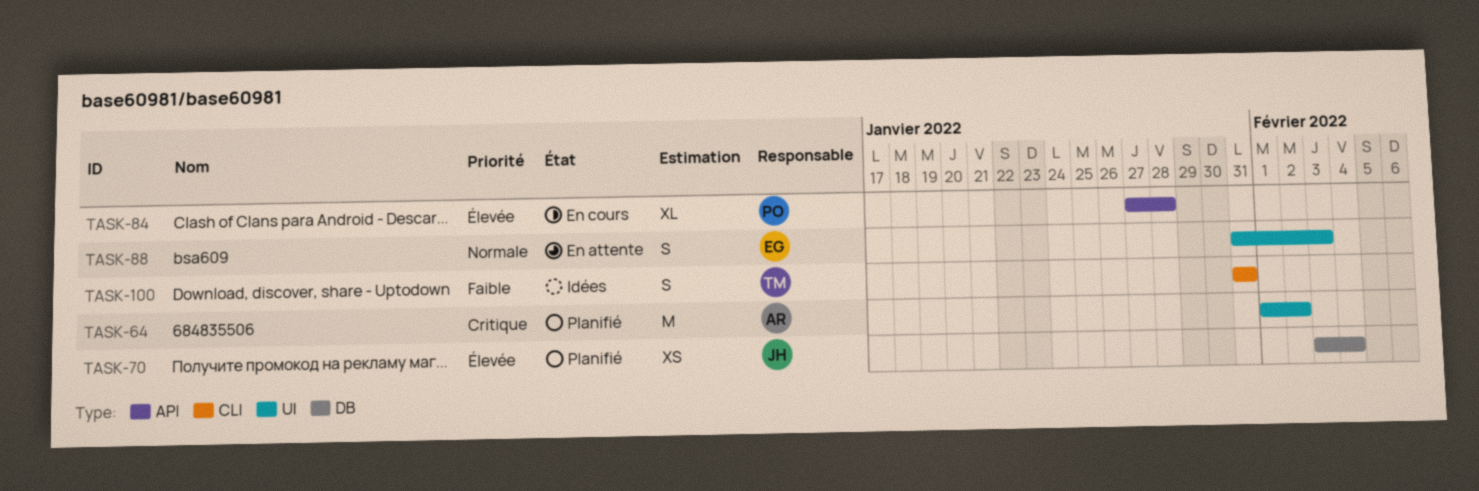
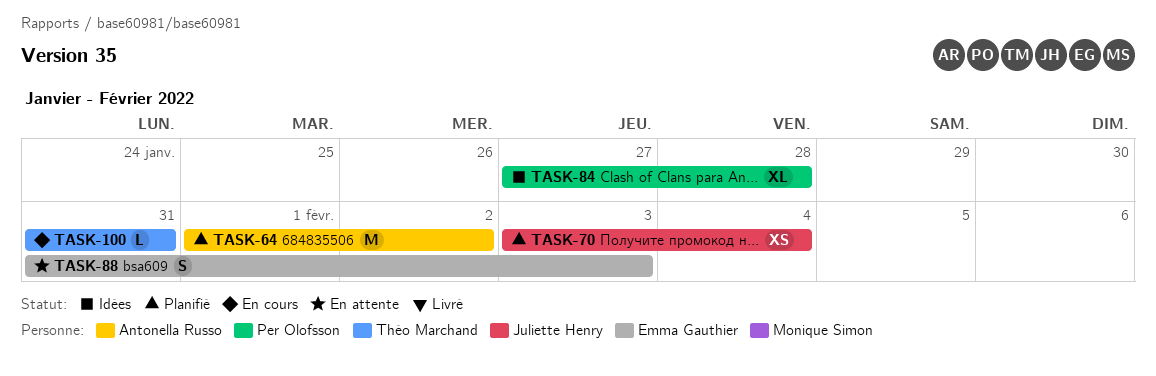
TASK-84, status: En cours -> Idées
TASK-100, status: Idées -> En cours
TASK-100, estimate: S -> L

